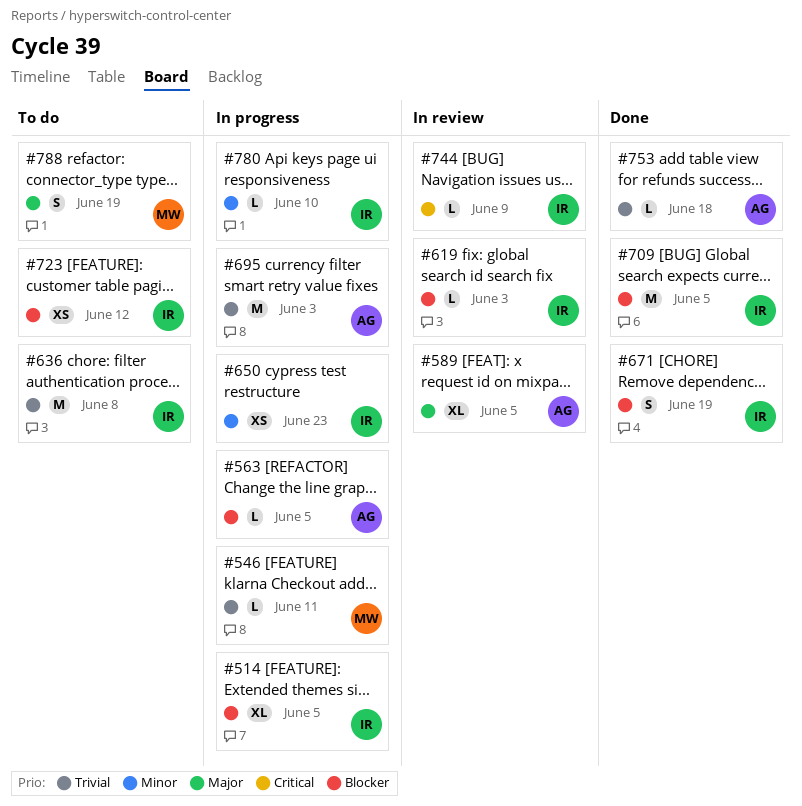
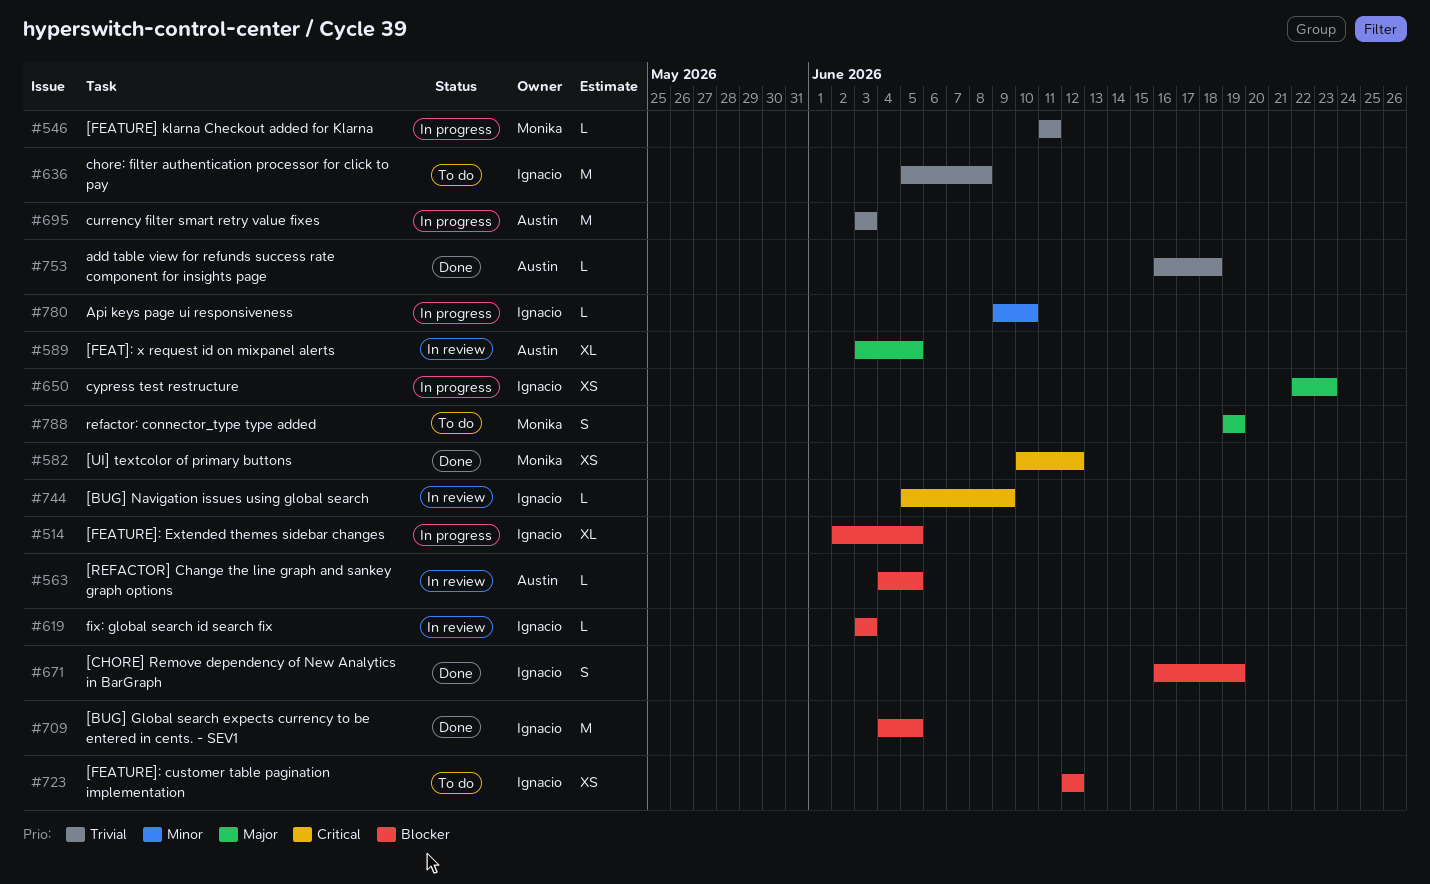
#563, status: In progress -> In review
#582: none -> present
#650, priority: Minor -> Major

